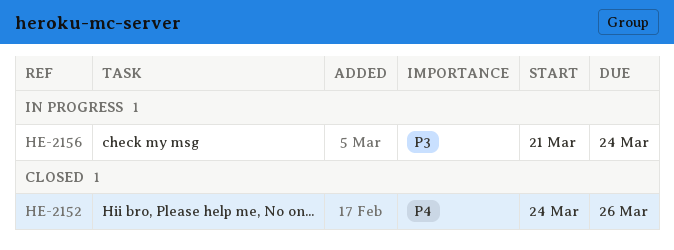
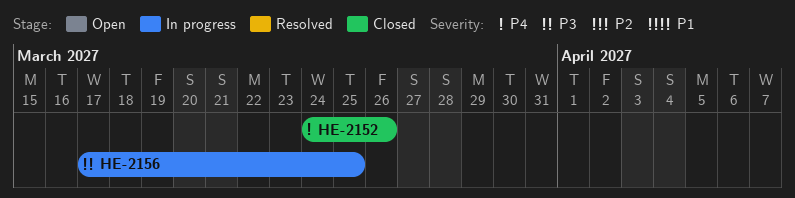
HE-2156, start: Mar 21 -> Mar 17
HE-2156, due: Mar 24 -> Mar 25

